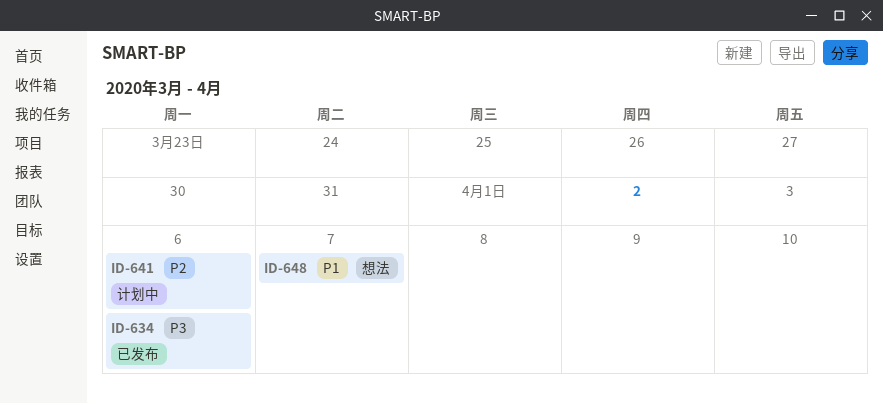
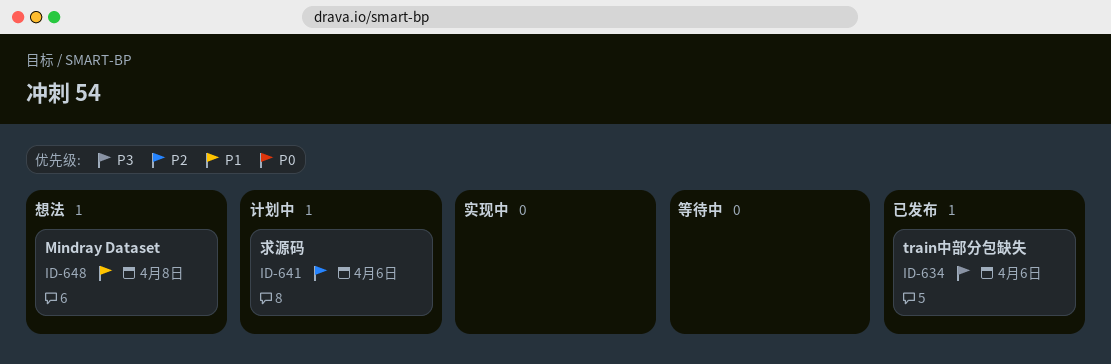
ID-648, due: Apr 7 -> Apr 8

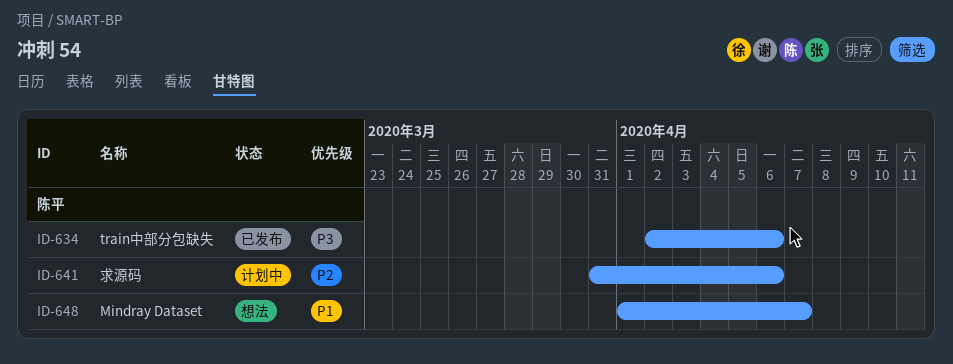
ID-648, due: Apr 8 -> Apr 7

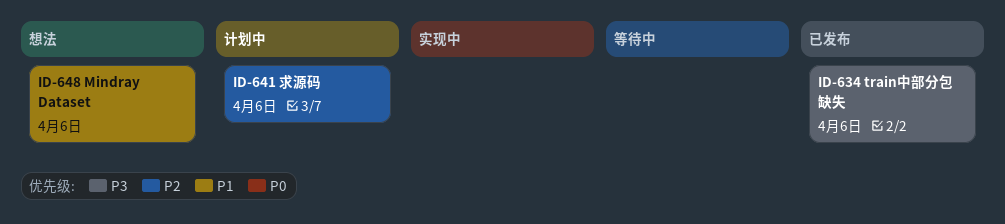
ID-648, due: Apr 7 -> Apr 6

